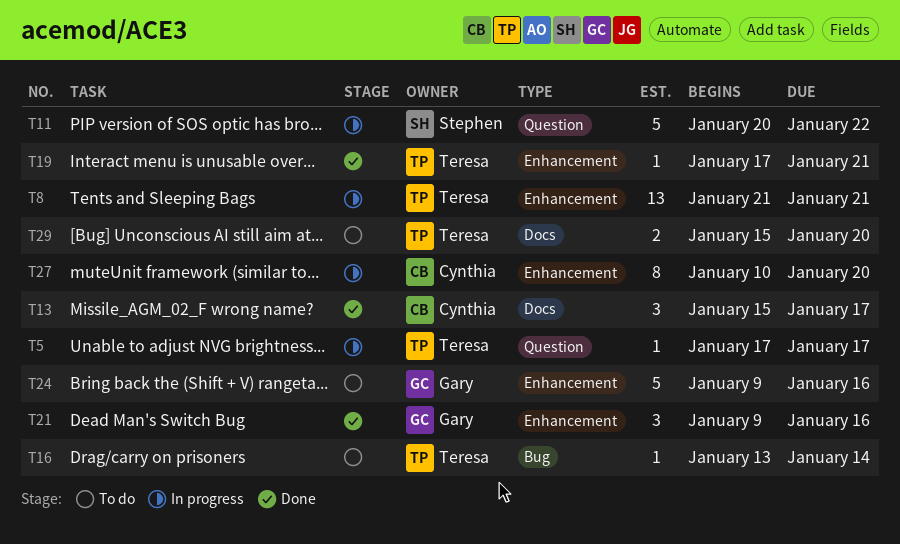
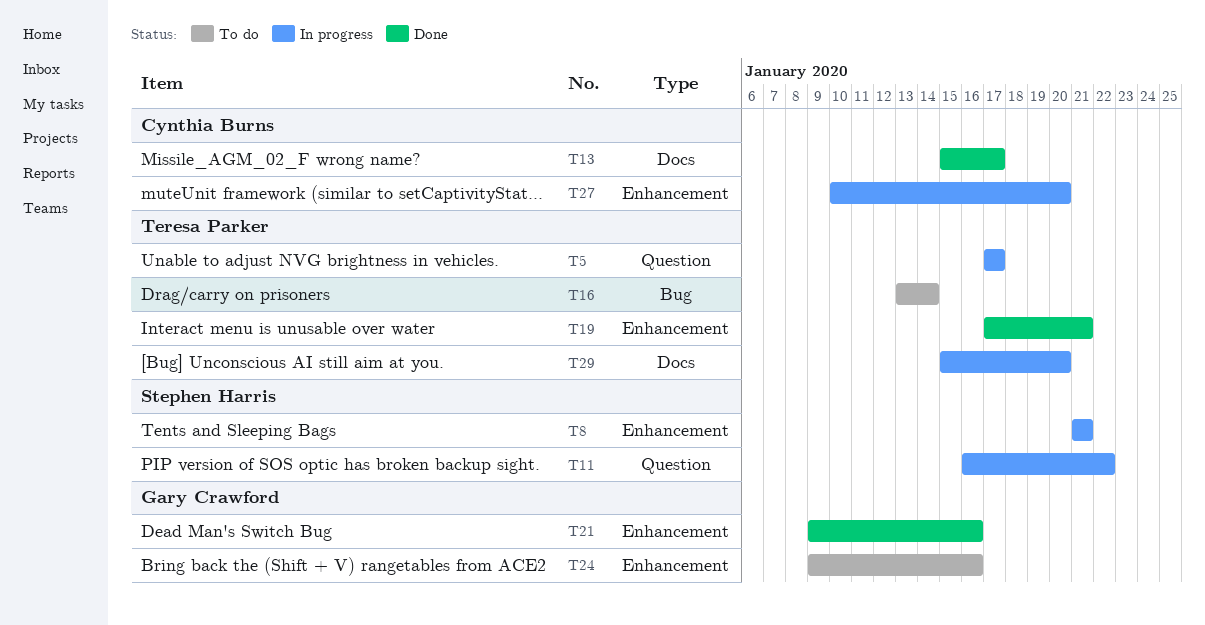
T8, owner: Teresa Parker -> Stephen Harris
T11, start: Jan 20 -> Jan 16
T29, status: To do -> In progress

